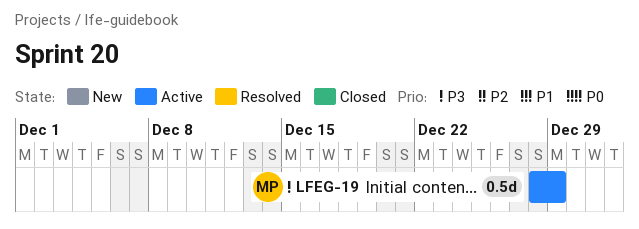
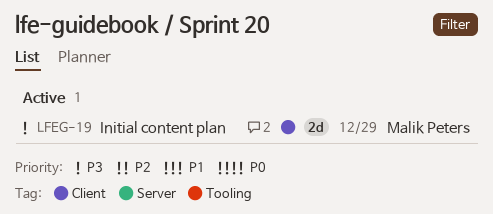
LFEG-19, estimate: 0.5d -> 2d

